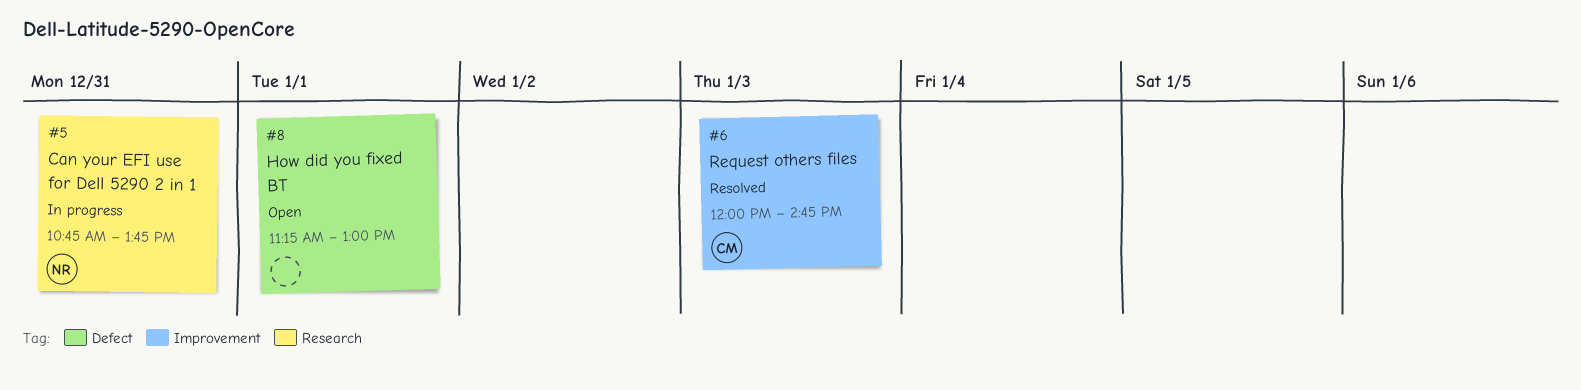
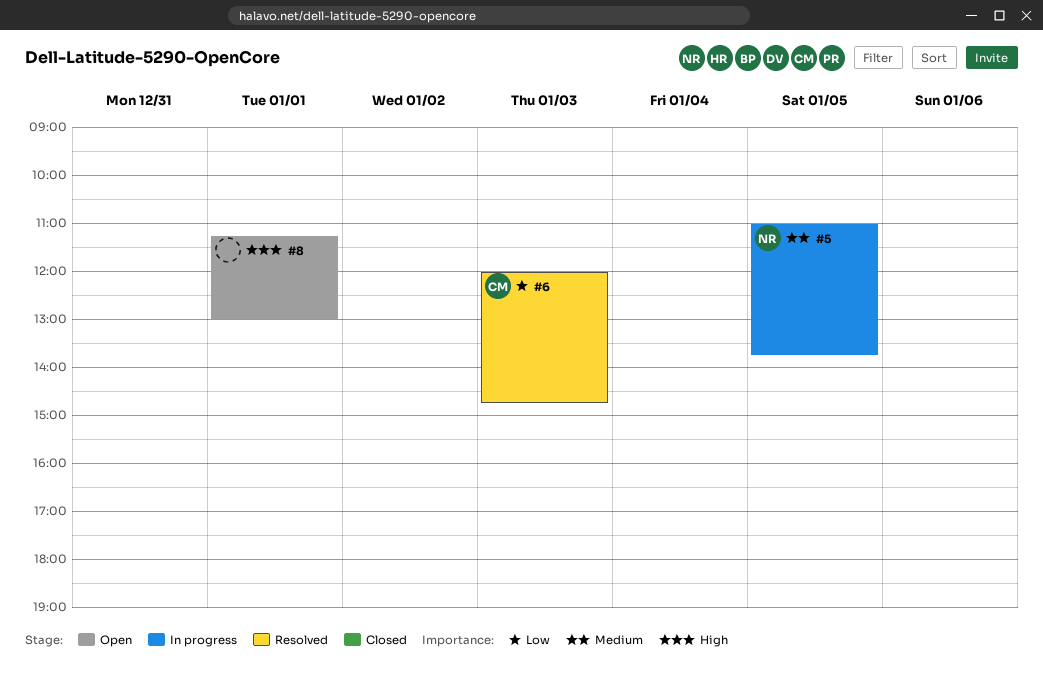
#5, day: Dec 31 -> Jan 5
#5, begins: 10:45 -> 11:00

